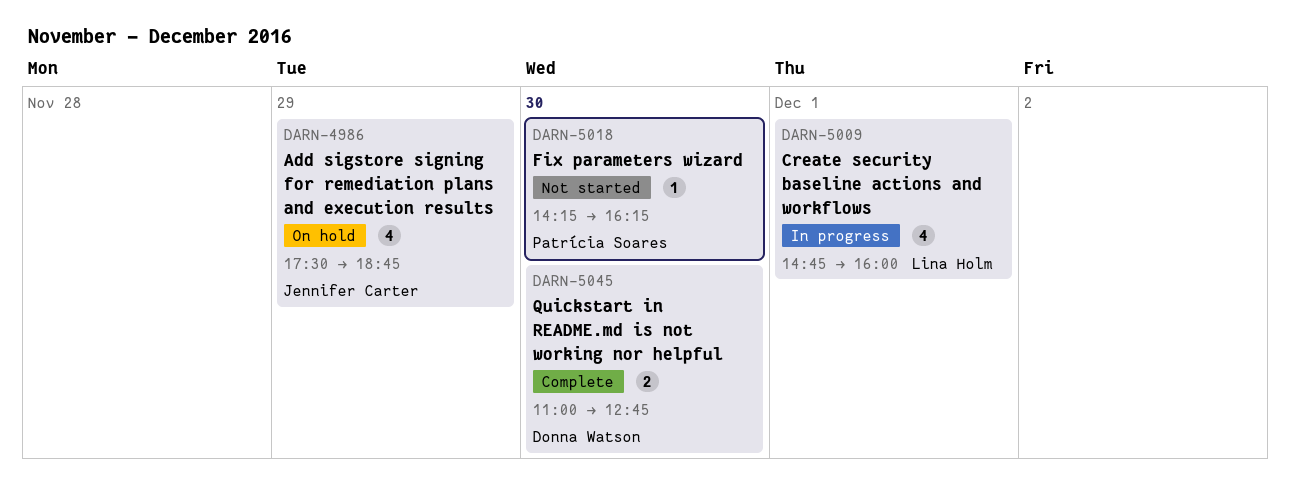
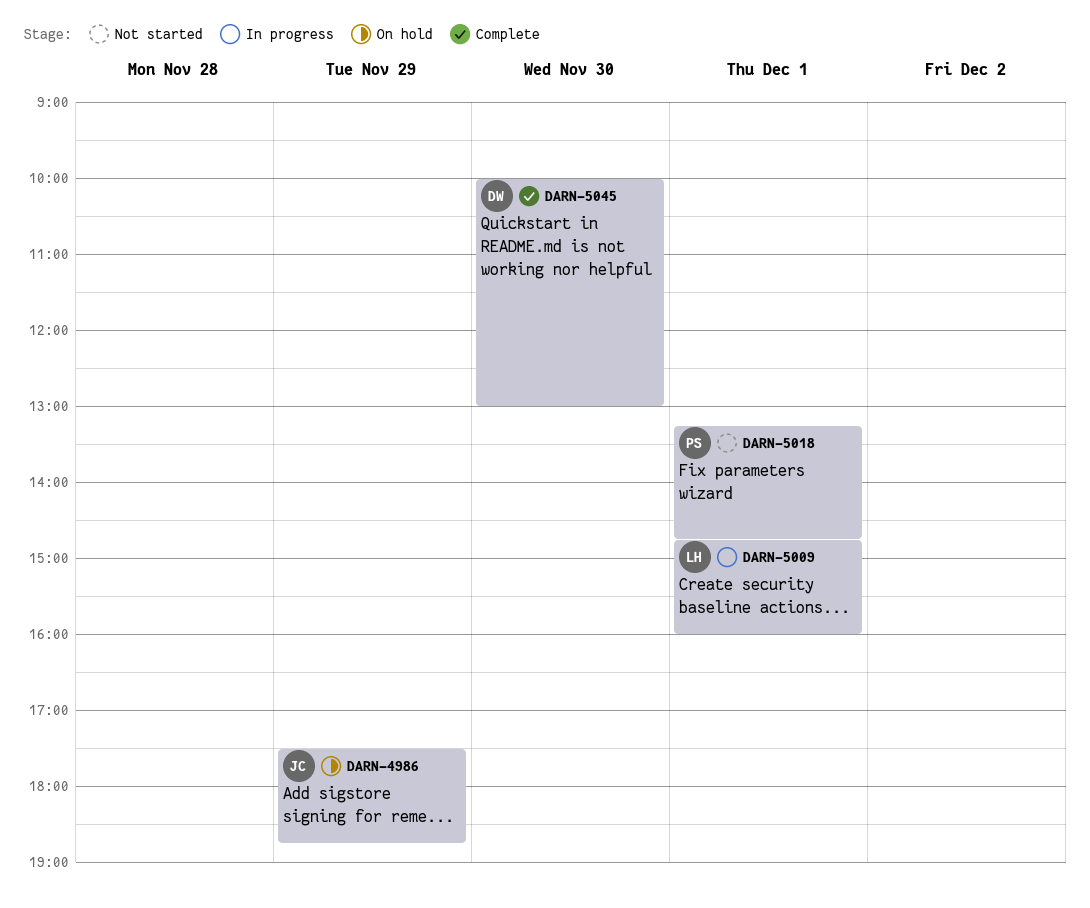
DARN-5018, day: Nov 30 -> Dec 1
DARN-5018, begins: 14:15 -> 13:15
DARN-5018, ends: 16:15 -> 14:45
DARN-5045, begins: 11:00 -> 10:00
DARN-5045, ends: 12:45 -> 13:00

